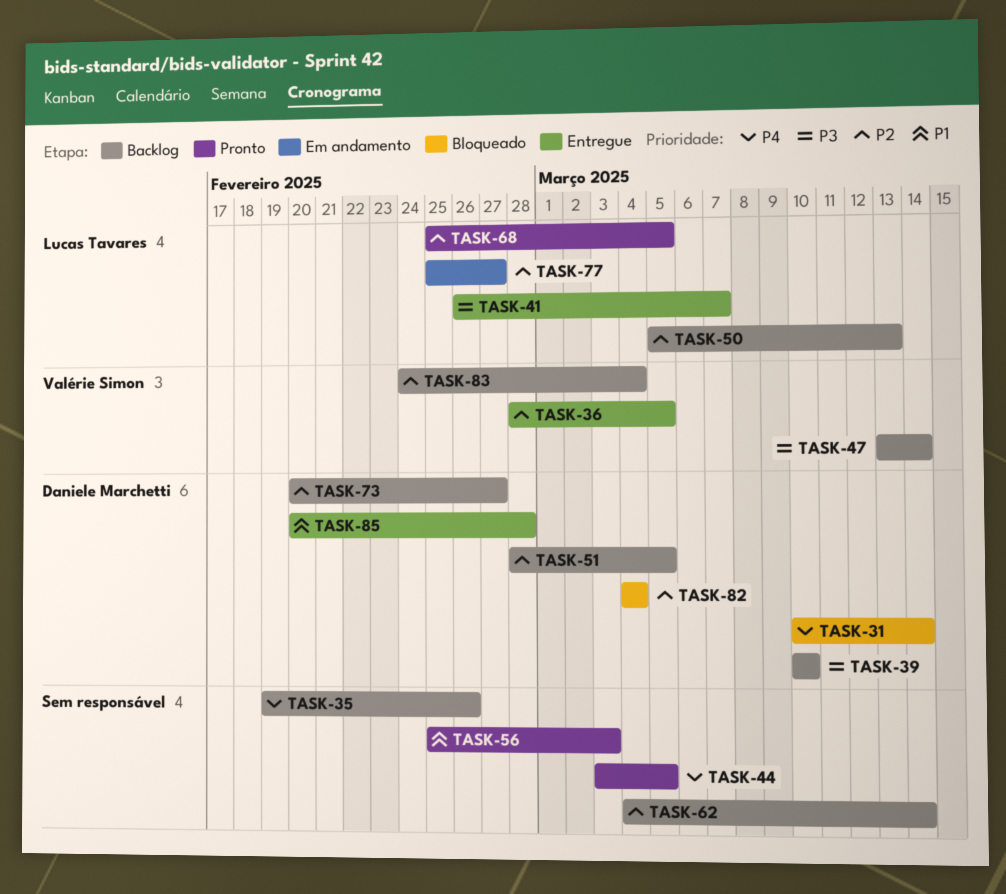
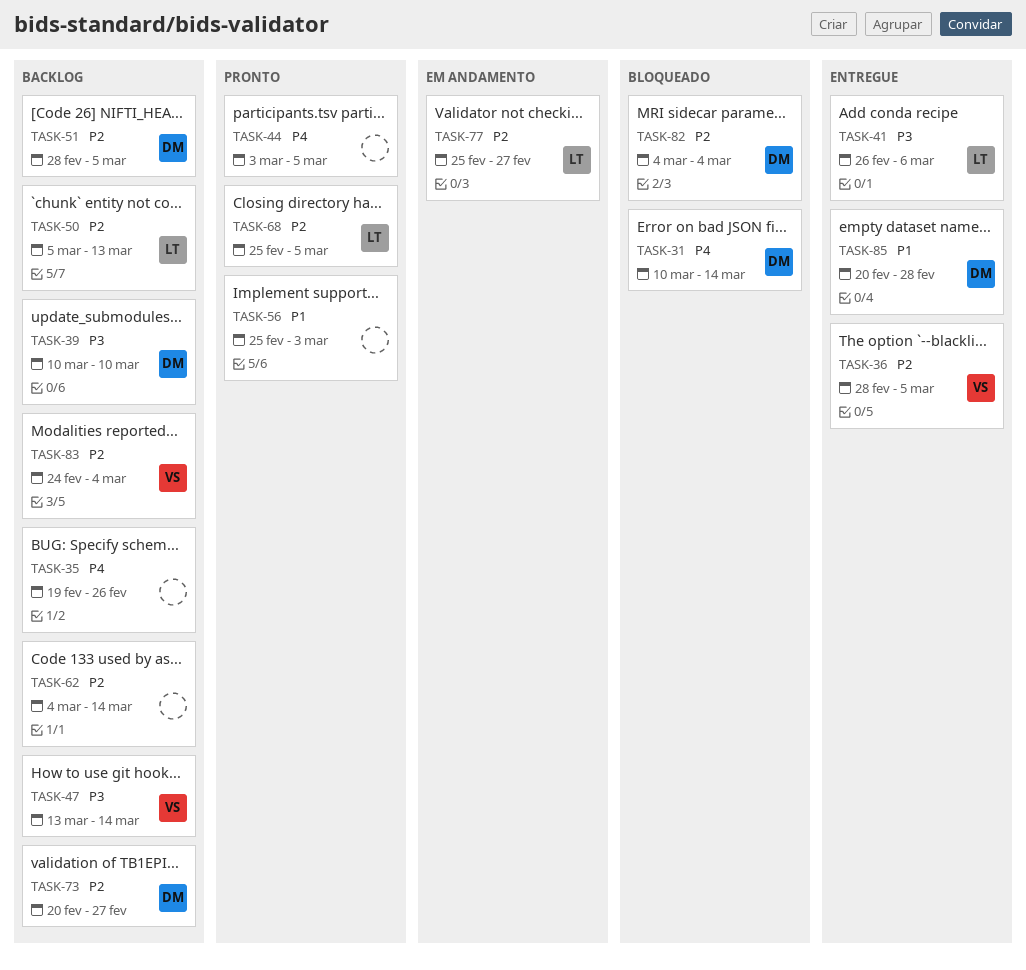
TASK-41, due: Mar 7 -> Mar 6

